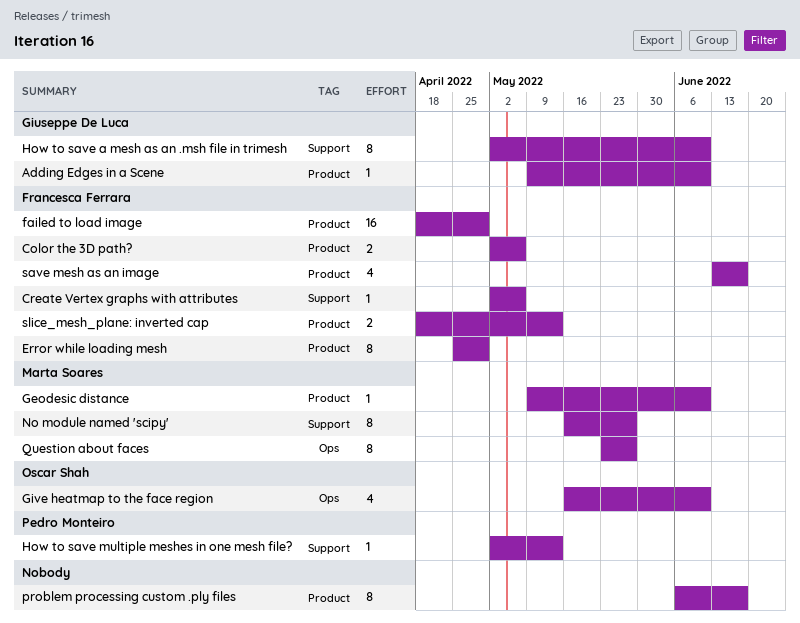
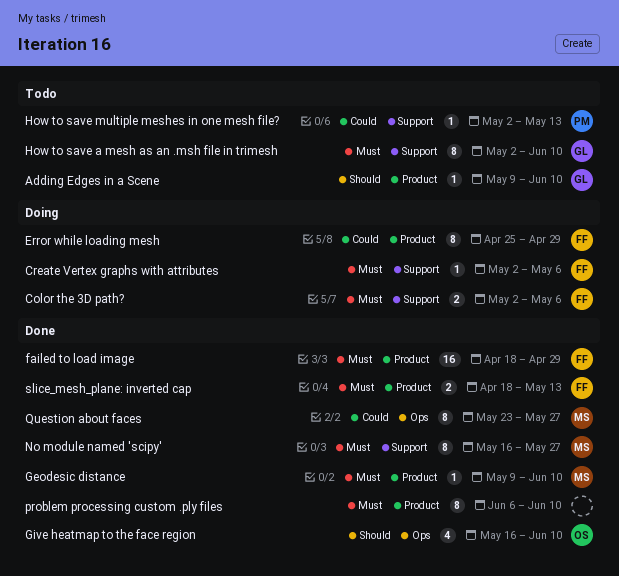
Color the 3D path?, label: Product -> Support
problem processing custom .ply files, due: Jun 17 -> Jun 10
save mesh as an image: present -> none

